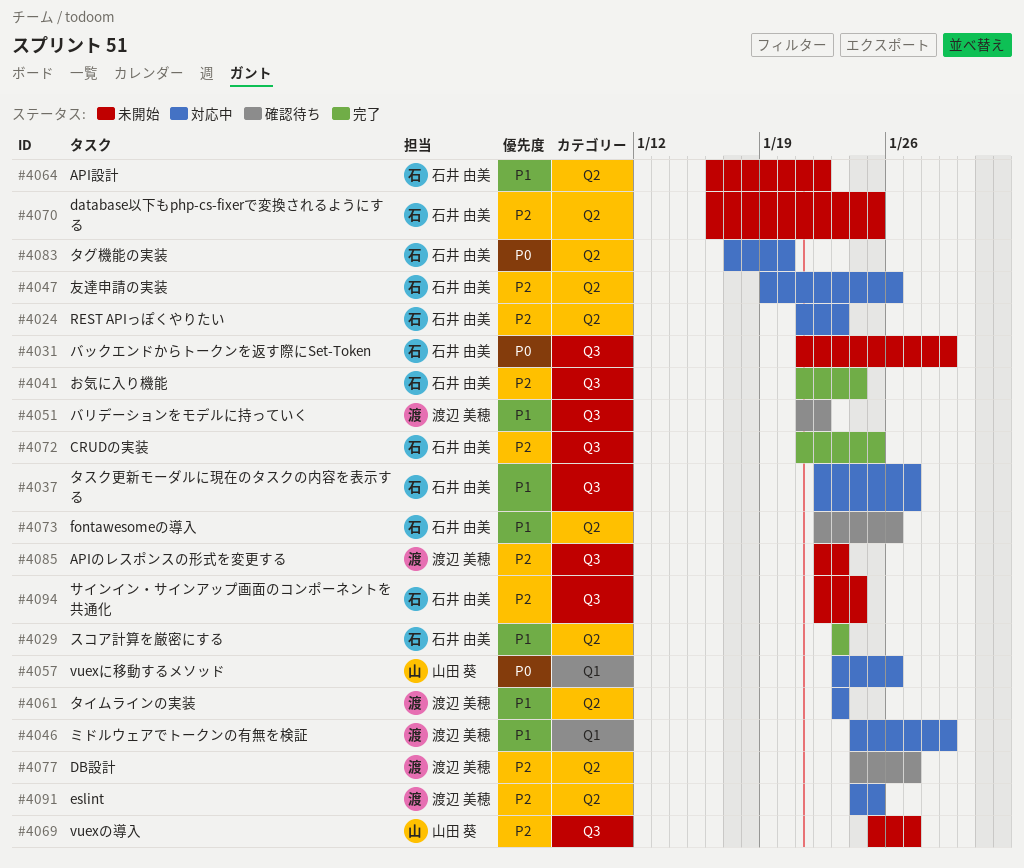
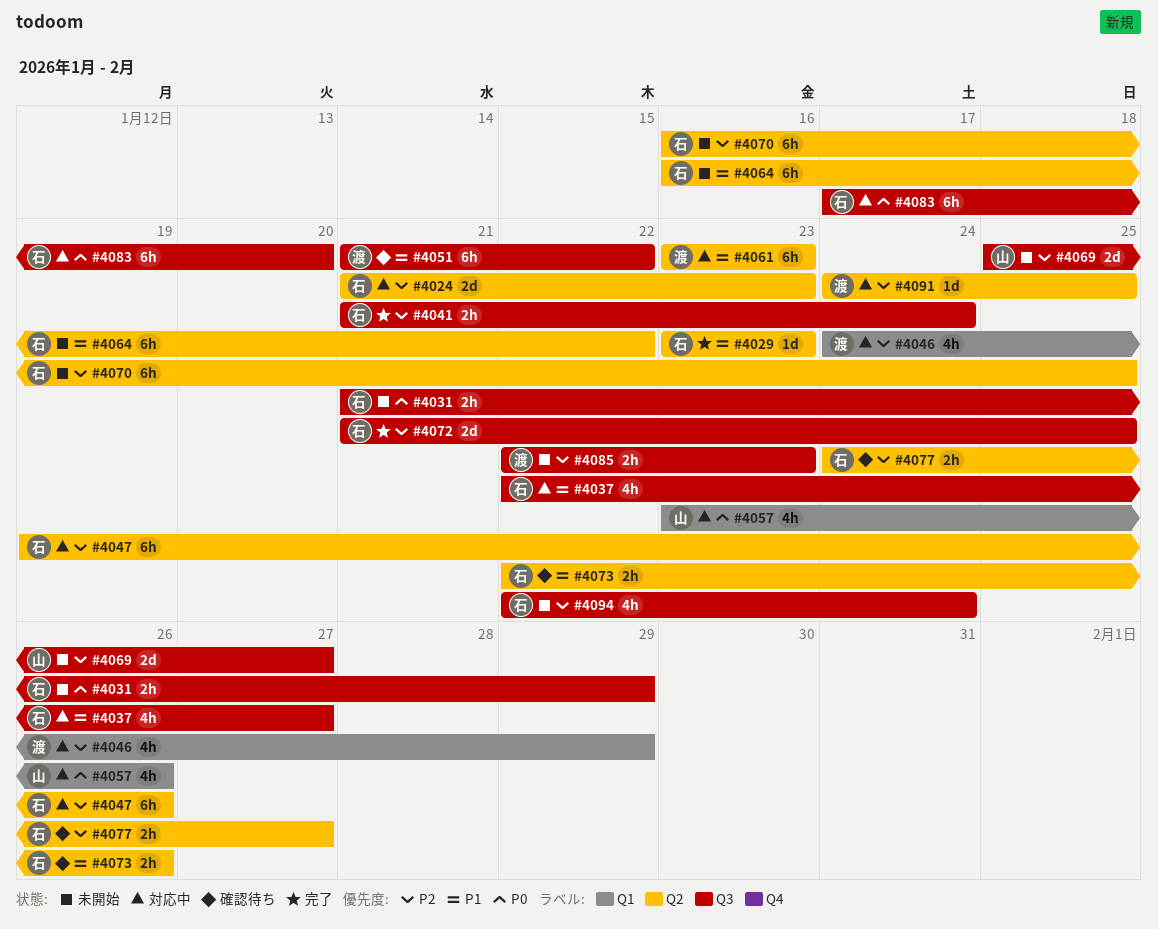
#4046, priority: P1 -> P2
#4077, owner: 渡辺 美穂 -> 石井 由美
#4083, label: Q2 -> Q3

